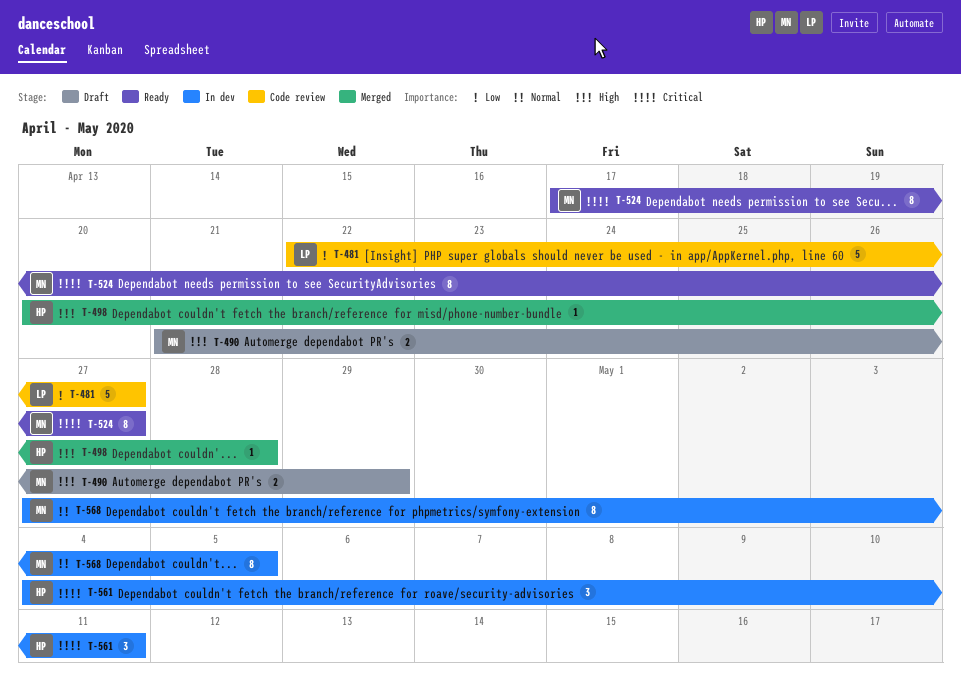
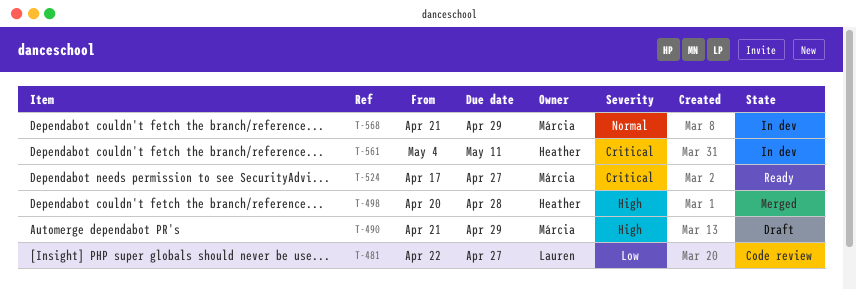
T-568, start: Apr 27 -> Apr 21
T-568, due: May 5 -> Apr 29

